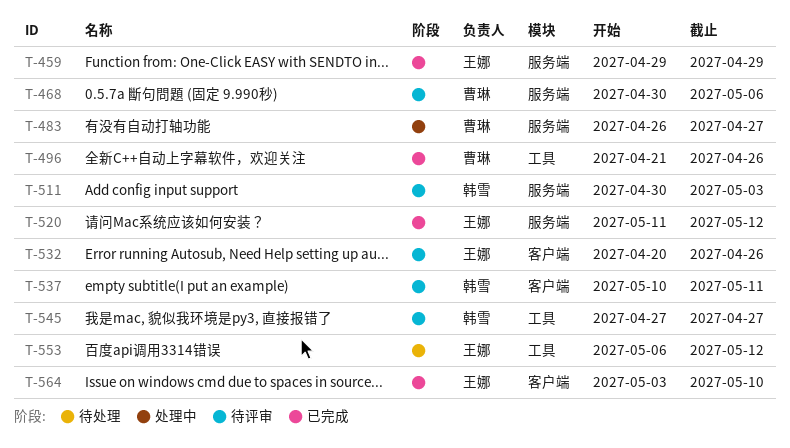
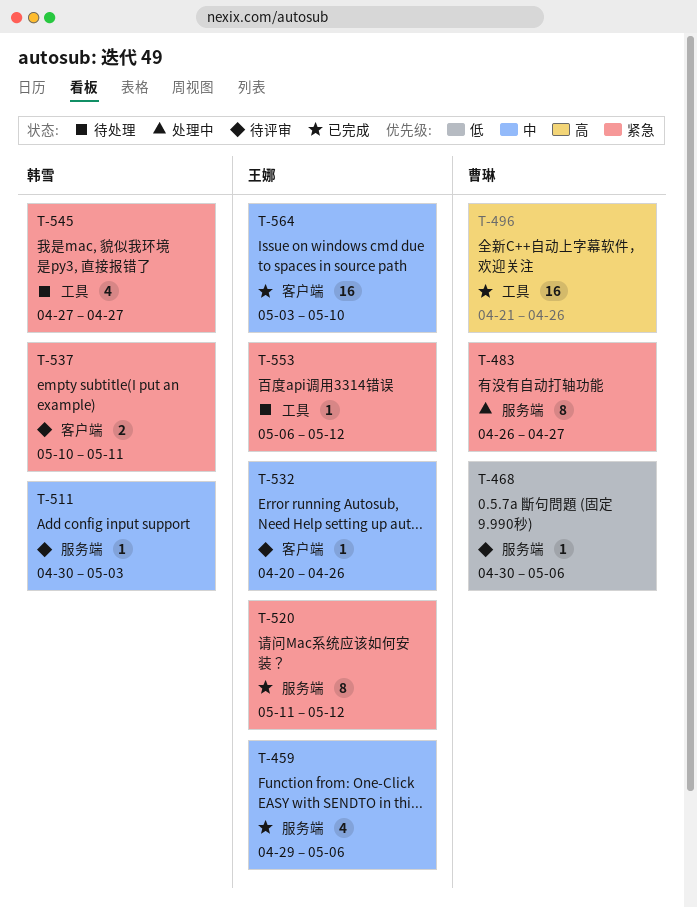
T-459, due: Apr 29 -> May 6
T-545, status: 待评审 -> 待处理

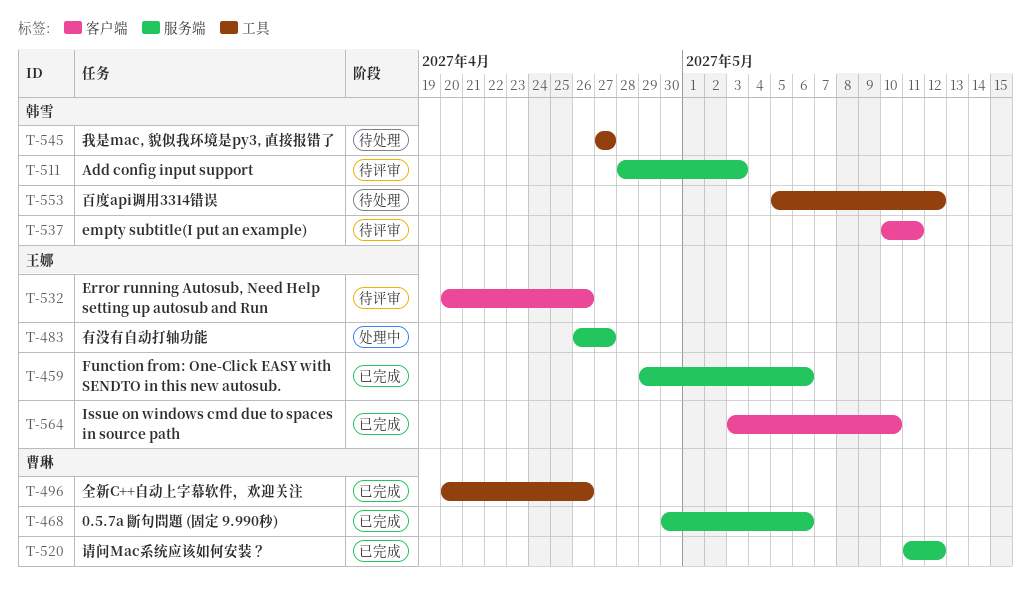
T-468, status: 待评审 -> 已完成
T-483, owner: 曹琳 -> 王娜
T-496, start: Apr 21 -> Apr 20
T-511, start: Apr 30 -> Apr 28
T-520, owner: 王娜 -> 曹琳
T-553, owner: 王娜 -> 韩雪
T-553, start: May 6 -> May 5

